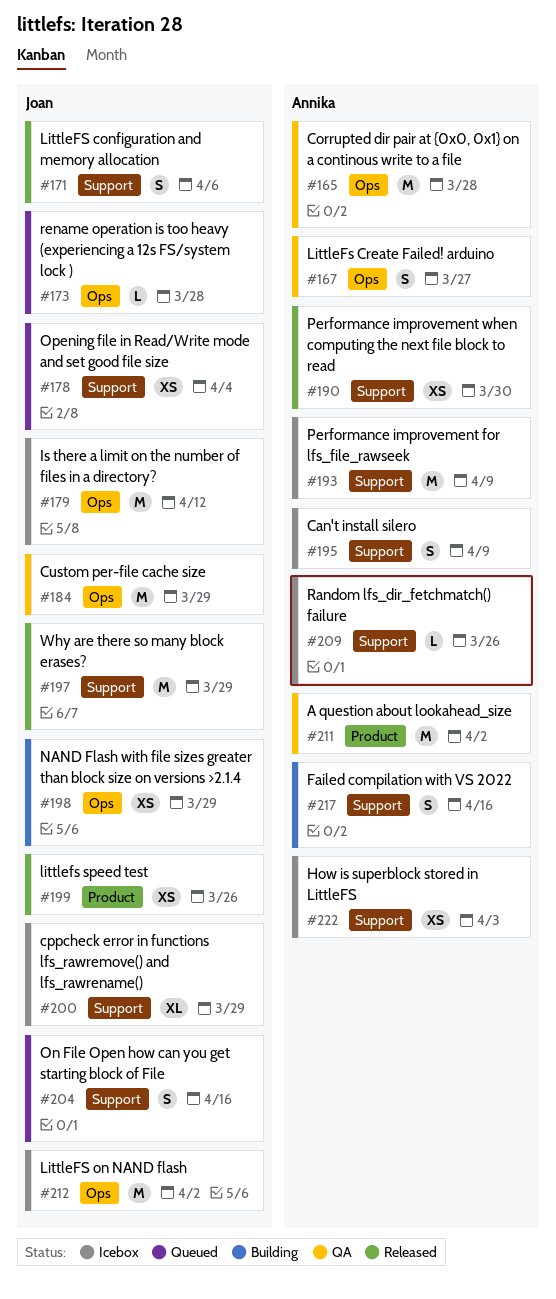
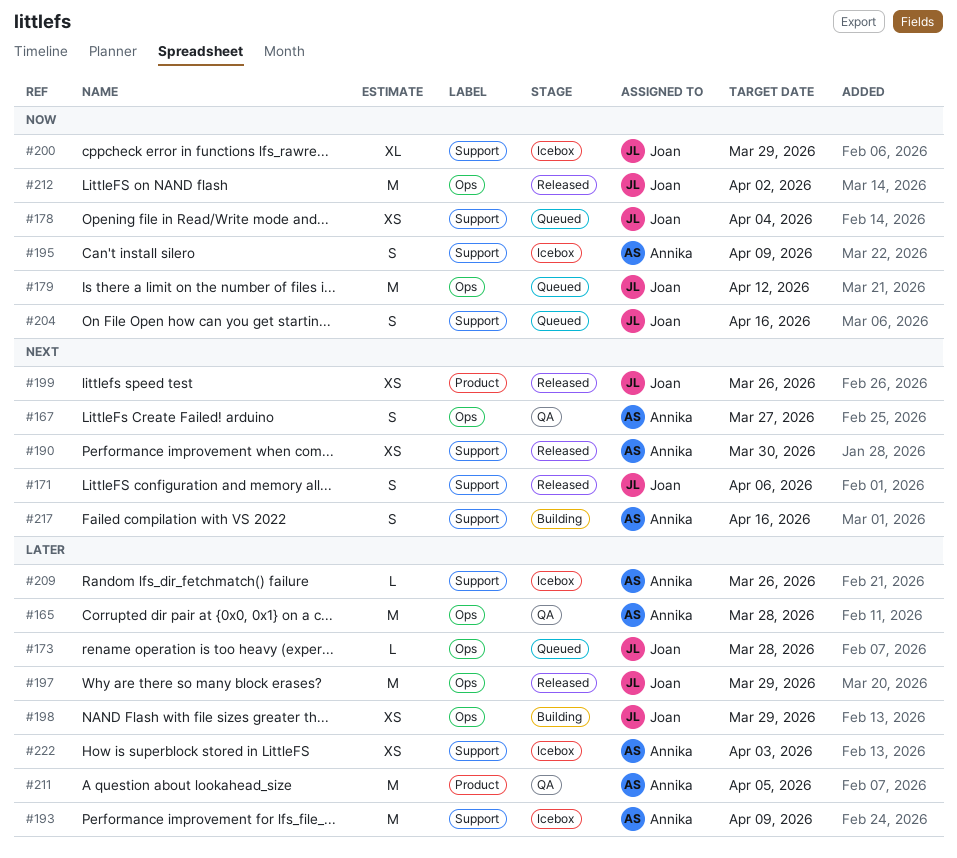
#179, status: Icebox -> Queued
#184: present -> none
#197, label: Support -> Ops
#211, due: Apr 2 -> Apr 5
#212, status: Icebox -> Released

